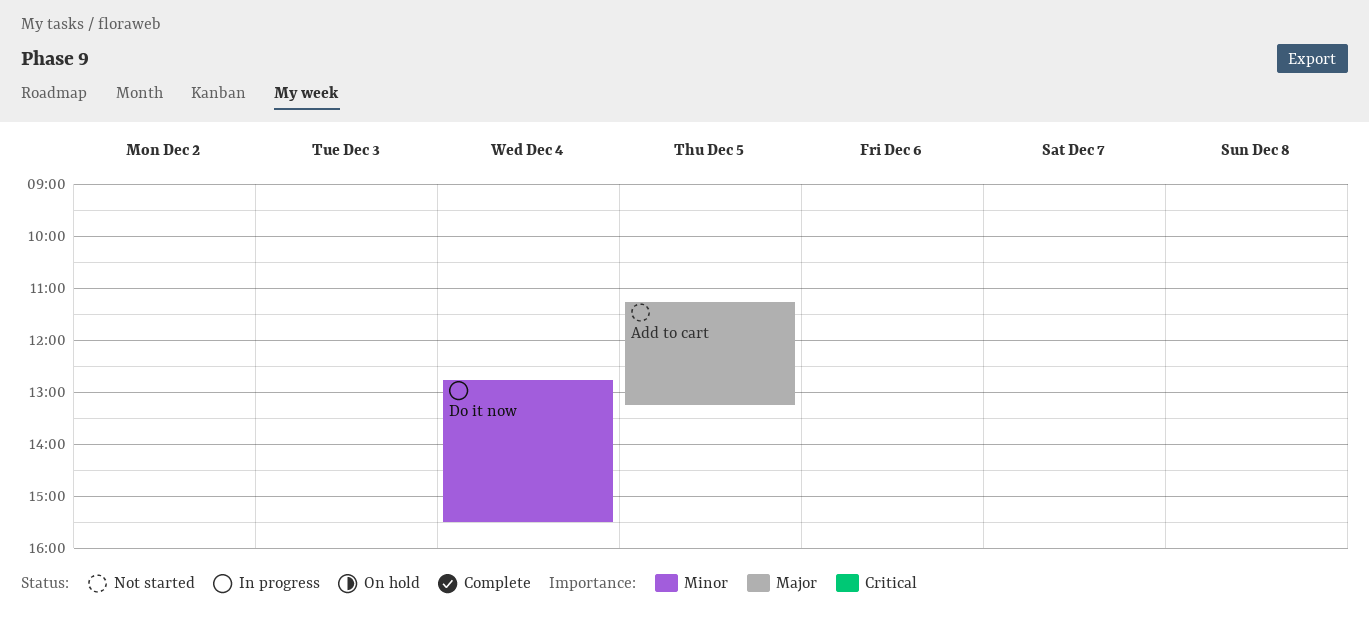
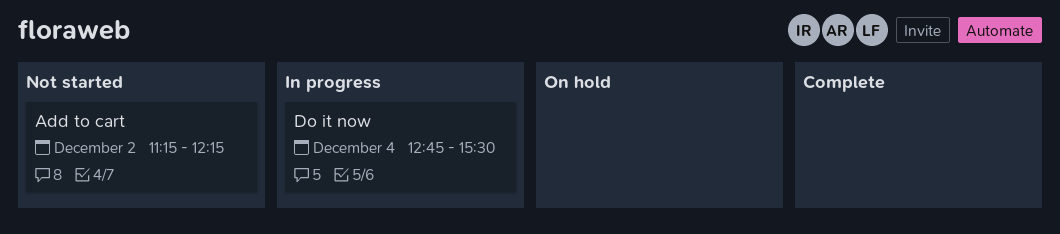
Add to cart, day: Dec 5 -> Dec 2
Add to cart, ends: 13:15 -> 12:15

